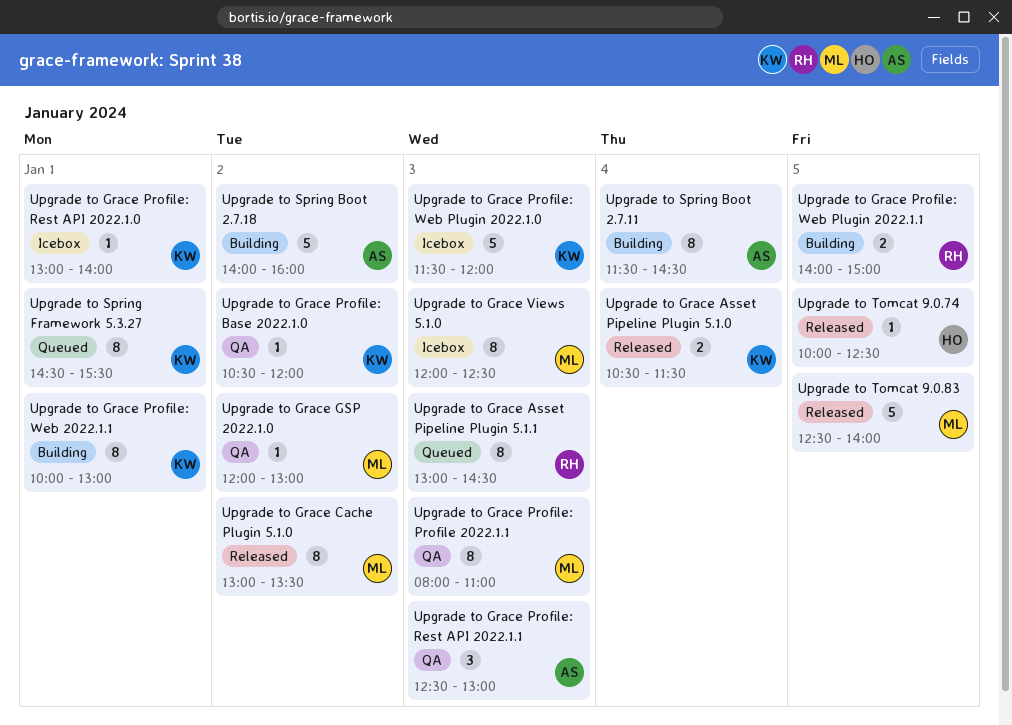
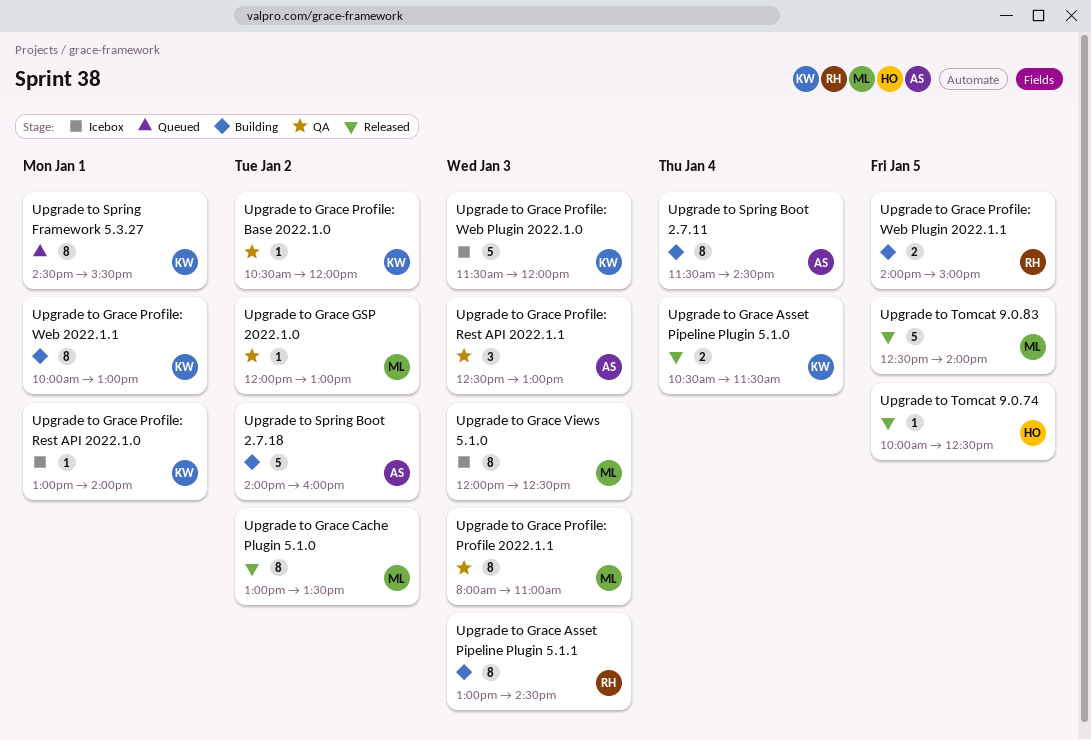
Upgrade to Grace Asset Pipeline Plugin 5.1.1, status: Queued -> Building

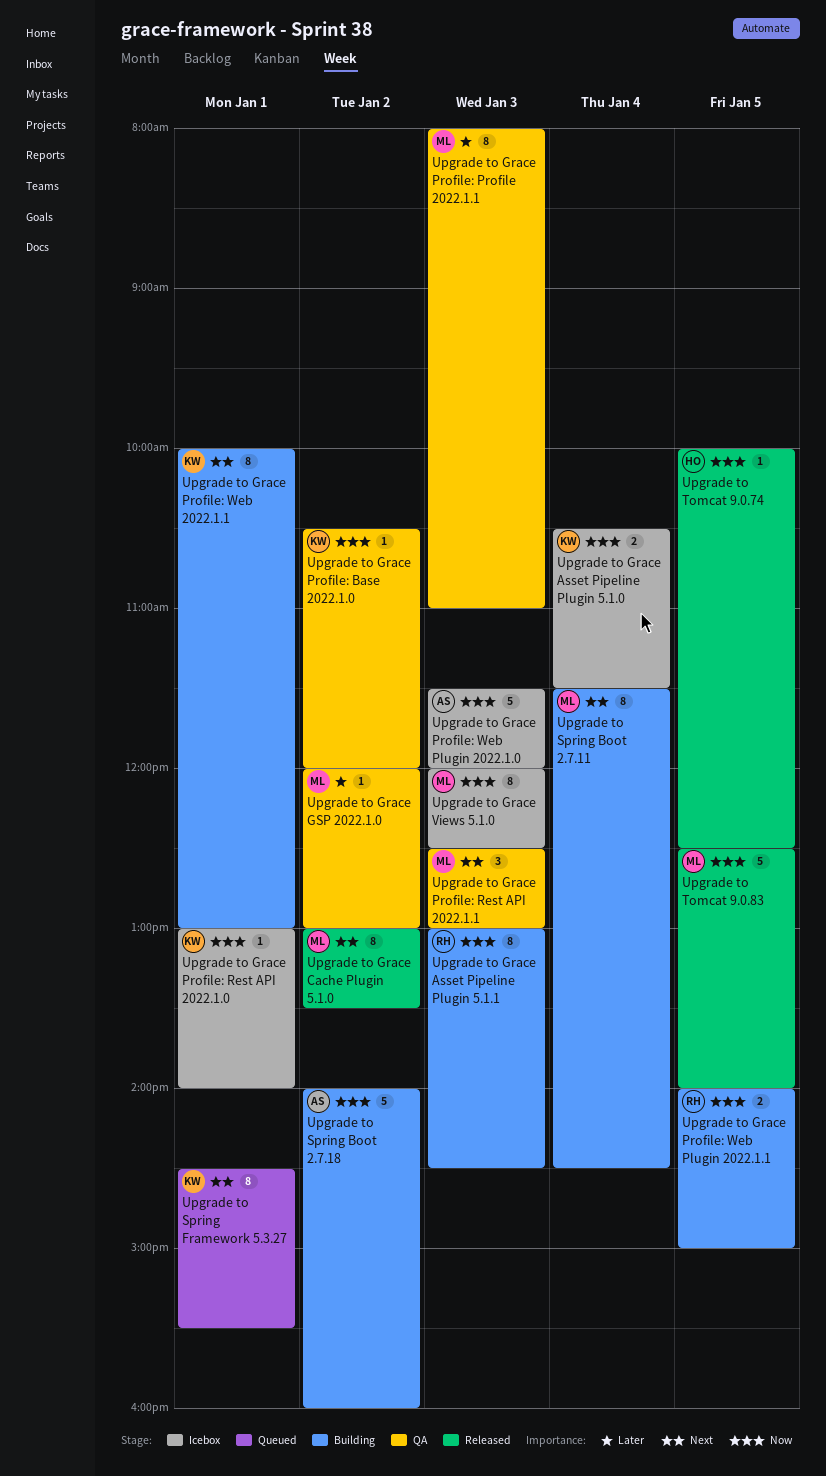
Upgrade to Grace Asset Pipeline Plugin 5.1.0, status: Released -> Icebox
Upgrade to Grace Profile: Rest API 2022.1.1, owner: AS -> ML
Upgrade to Grace Profile: Web Plugin 2022.1.0, owner: KW -> AS
Upgrade to Spring Boot 2.7.11, owner: AS -> ML

